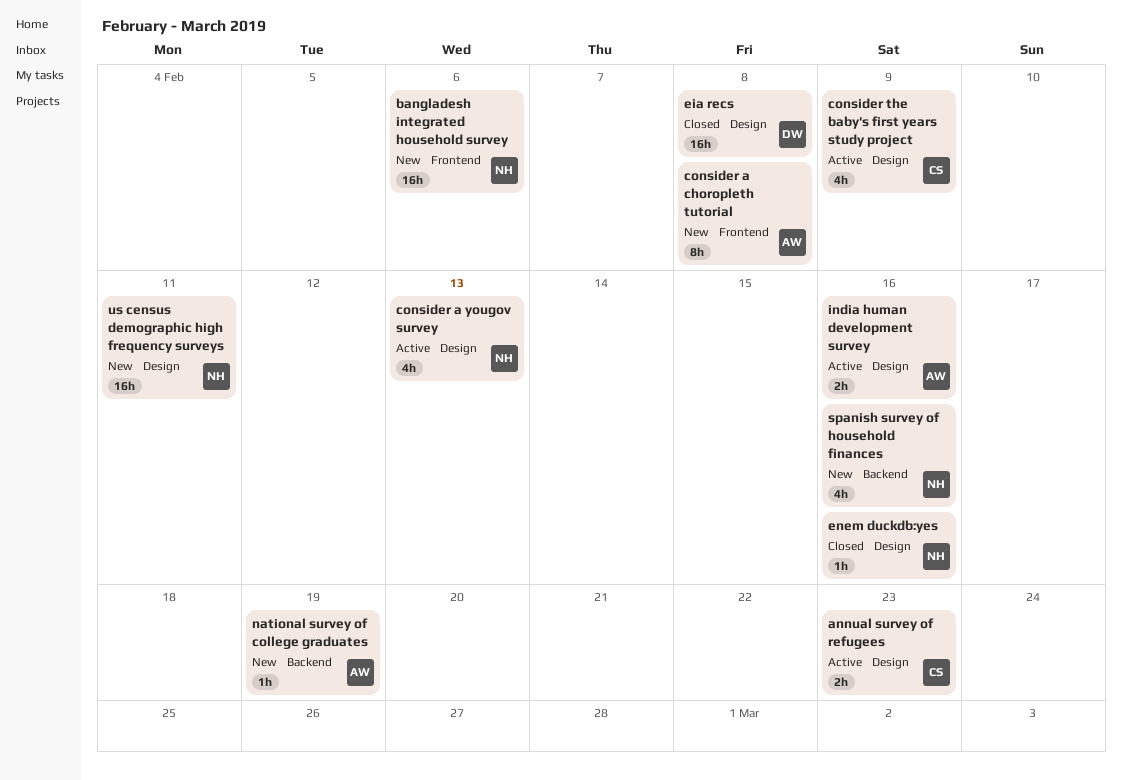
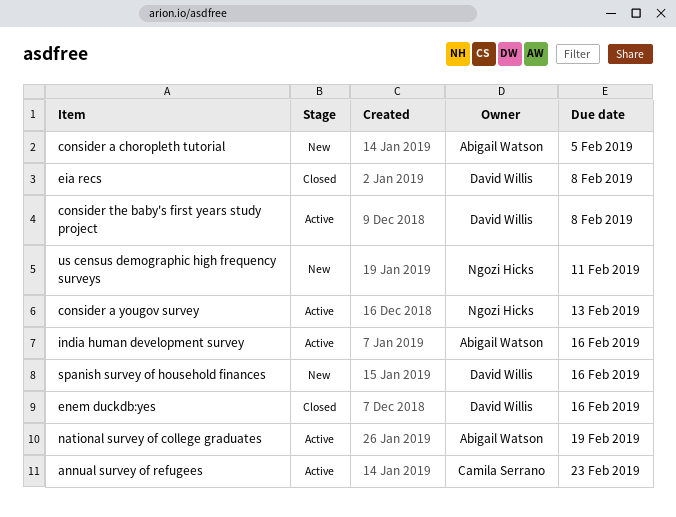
bangladesh integrated household survey: present -> none
consider a choropleth tutorial, due: Feb 8 -> Feb 5
consider the baby's first years study project, owner: Camila Serrano -> David Willis
consider the baby's first years study project, due: Feb 9 -> Feb 8
enem duckdb:yes, owner: Ngozi Hicks -> David Willis
national survey of college graduates, status: New -> Active
spanish survey of household finances, owner: Ngozi Hicks -> David Willis

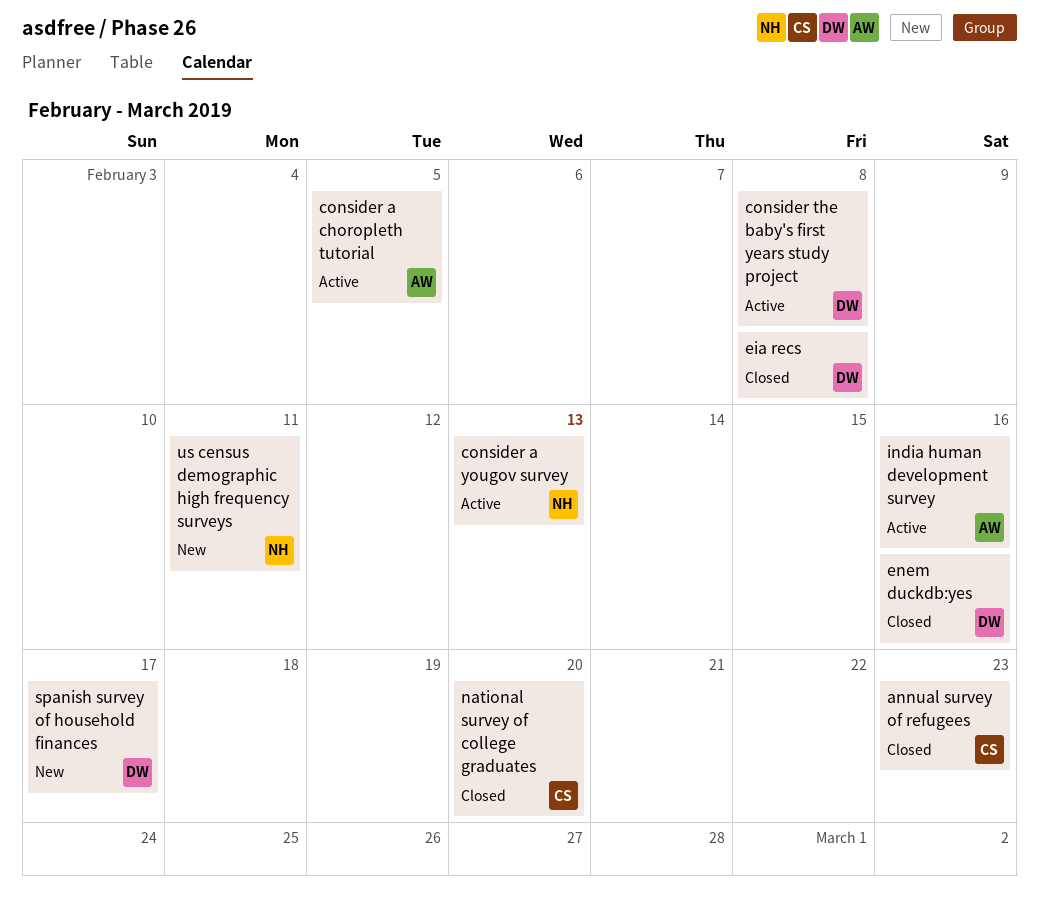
annual survey of refugees, status: Active -> Closed
consider a choropleth tutorial, status: New -> Active
national survey of college graduates, status: Active -> Closed
national survey of college graduates, owner: Abigail Watson -> Camila Serrano
national survey of college graduates, due: Feb 19 -> Feb 20
spanish survey of household finances, due: Feb 16 -> Feb 17

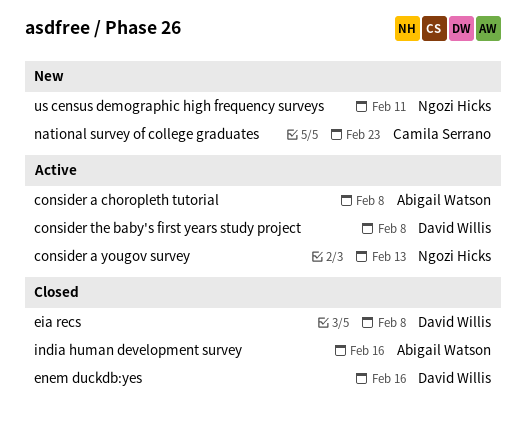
annual survey of refugees: present -> none
consider a choropleth tutorial, due: Feb 5 -> Feb 8
india human development survey, status: Active -> Closed
national survey of college graduates, status: Closed -> New
national survey of college graduates, due: Feb 20 -> Feb 23
spanish survey of household finances: present -> none

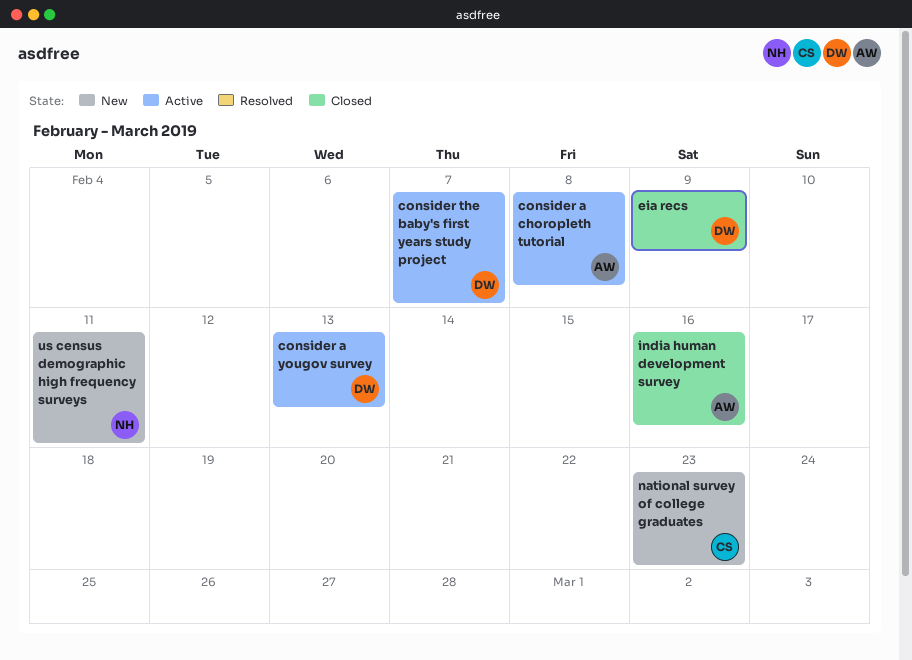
consider a yougov survey, owner: Ngozi Hicks -> David Willis
consider the baby's first years study project, due: Feb 8 -> Feb 7
eia recs, due: Feb 8 -> Feb 9
enem duckdb:yes: present -> none

